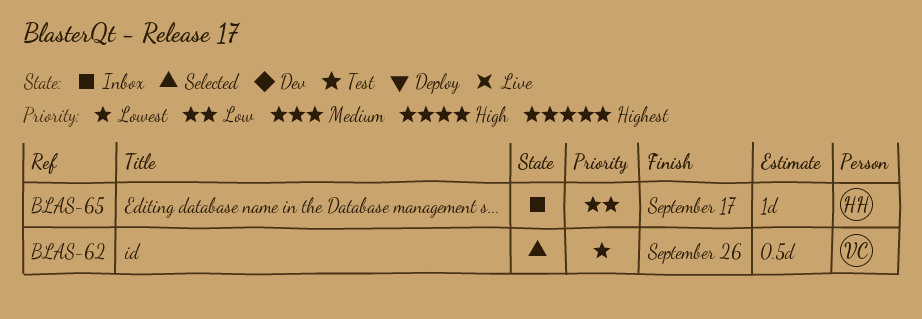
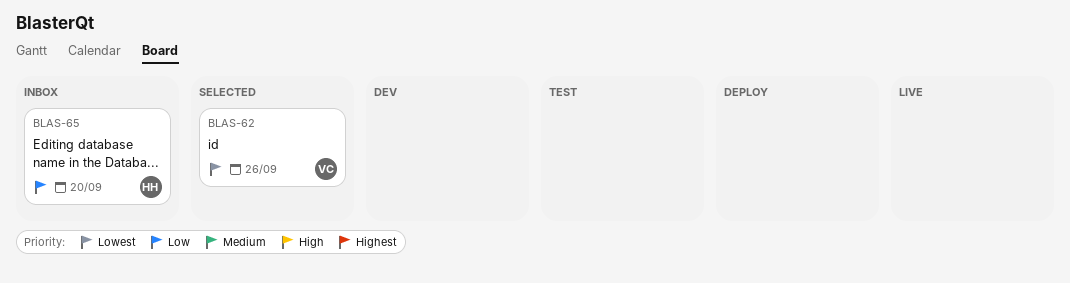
BLAS-65, due: Sep 17 -> Sep 20

